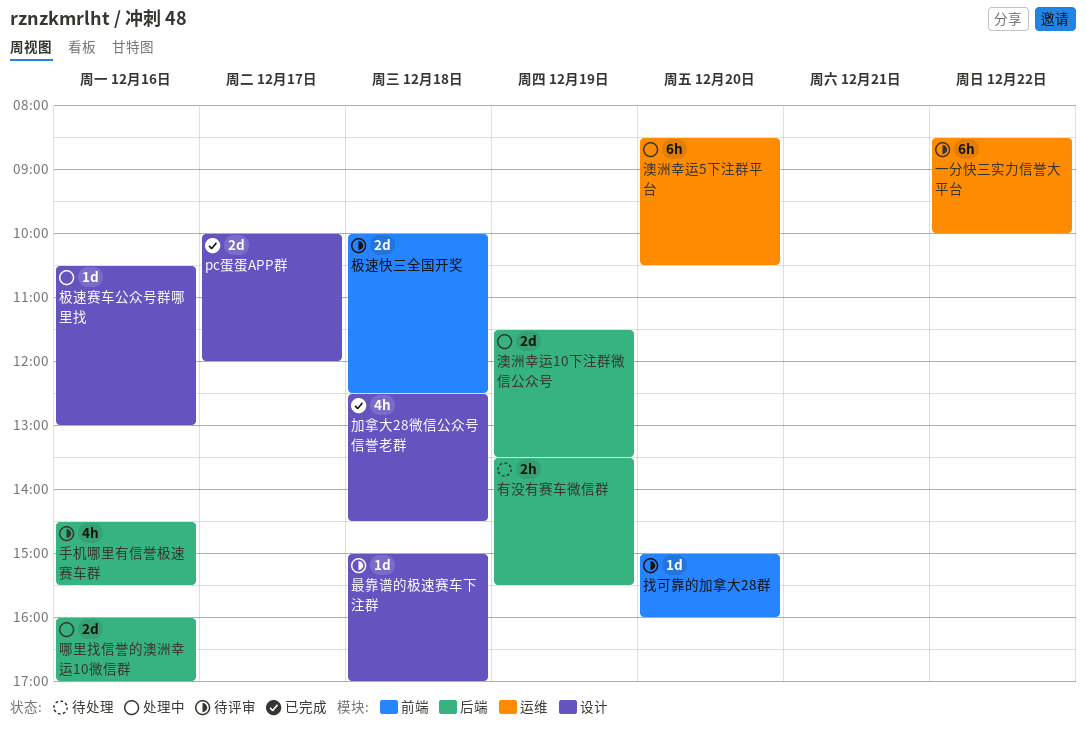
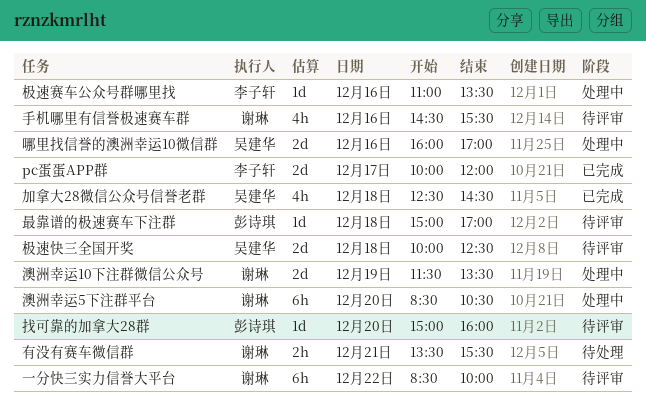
有没有赛车微信群, day: Dec 19 -> Dec 21
极速赛车公众号群哪里找, begins: 10:30 -> 11:00
极速赛车公众号群哪里找, ends: 13:00 -> 13:30

